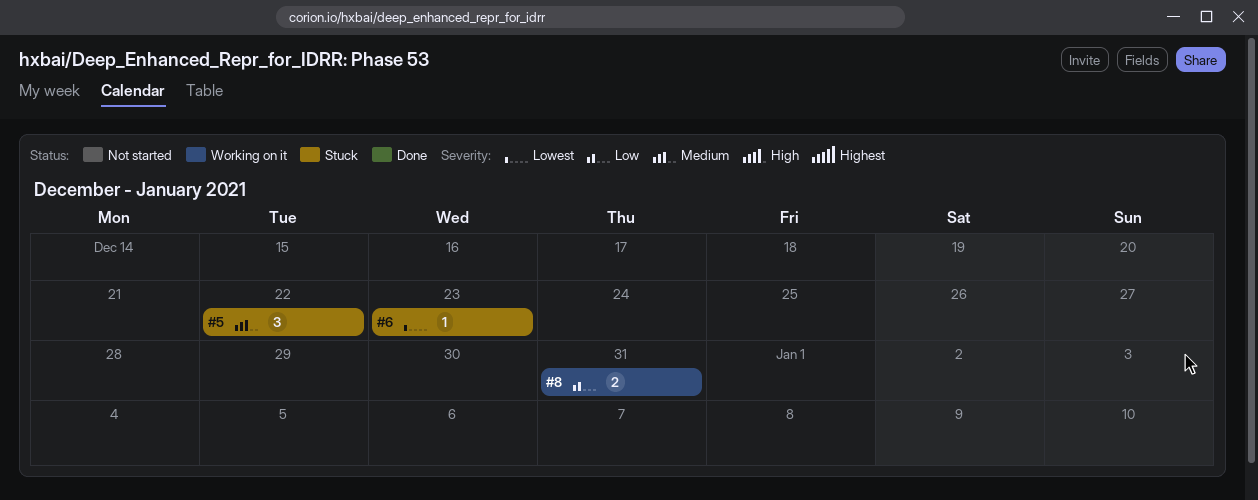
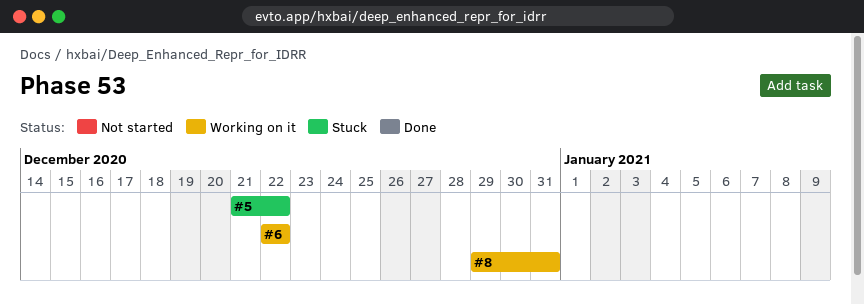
#6, status: Stuck -> Working on it
#6, due: Dec 23 -> Dec 22

